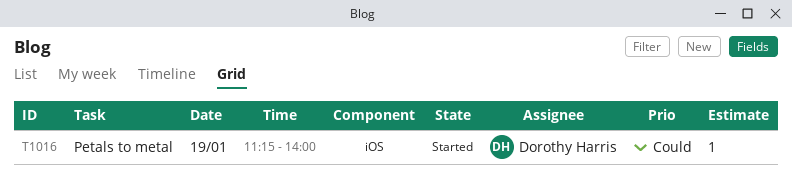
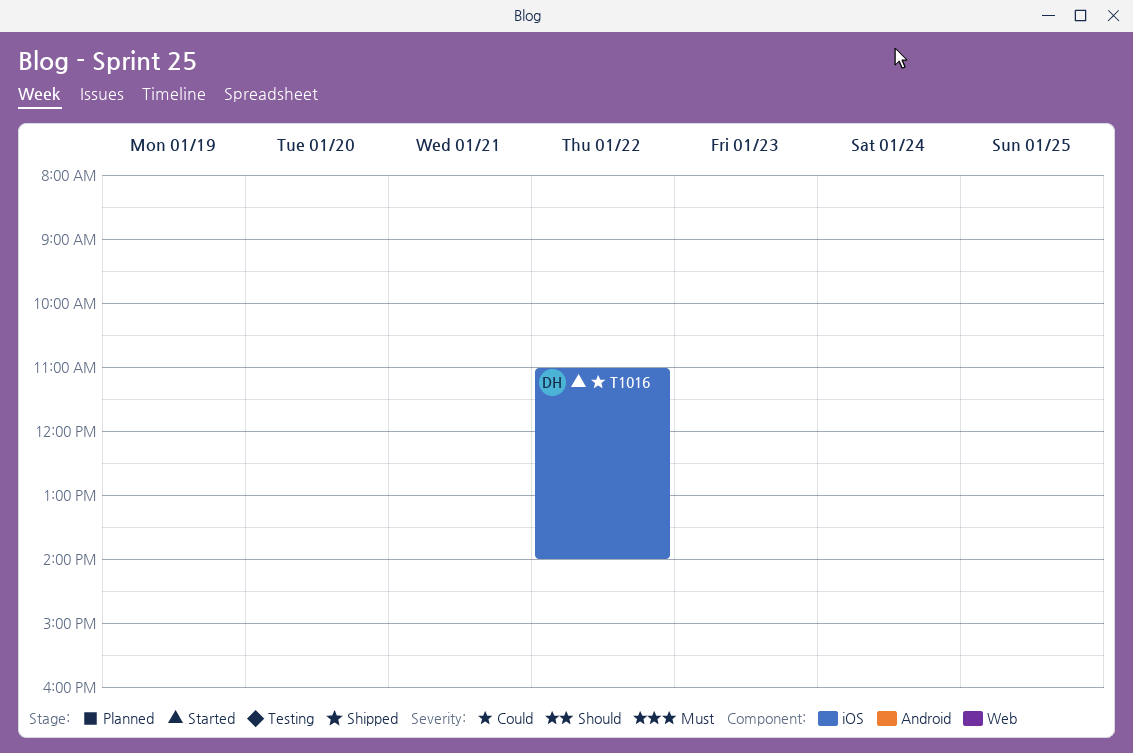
T1016, day: Jan 19 -> Jan 22
T1016, begins: 11:15 -> 11:00

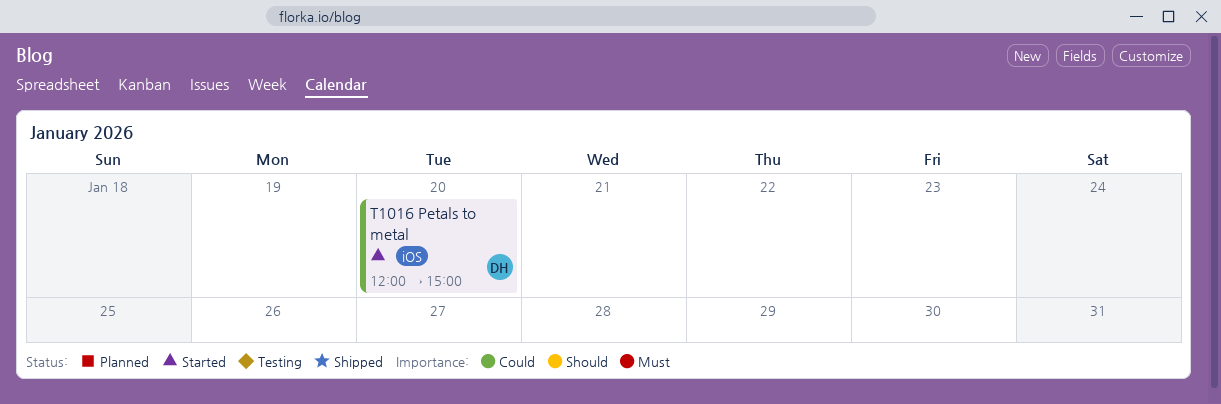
T1016, day: Jan 22 -> Jan 20
T1016, begins: 11:00 -> 12:00
T1016, ends: 14:00 -> 15:00

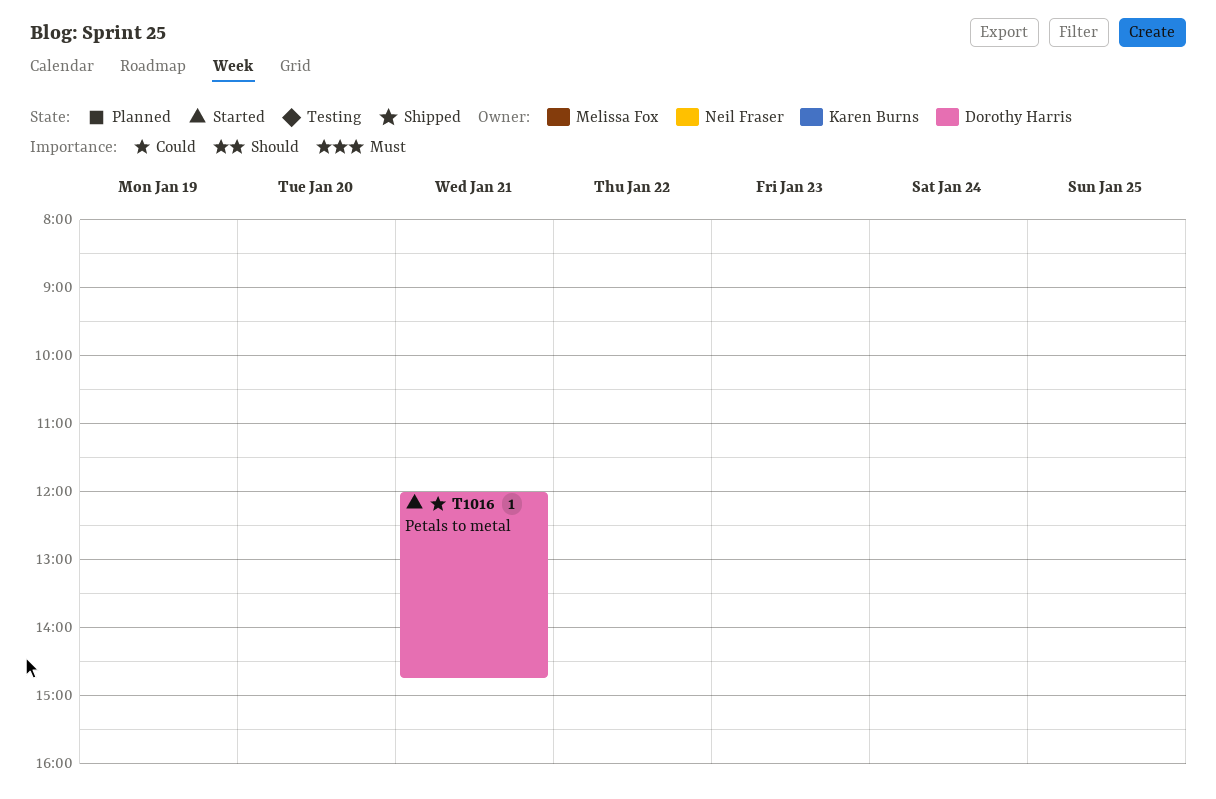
T1016, day: Jan 20 -> Jan 21
T1016, ends: 15:00 -> 14:45

